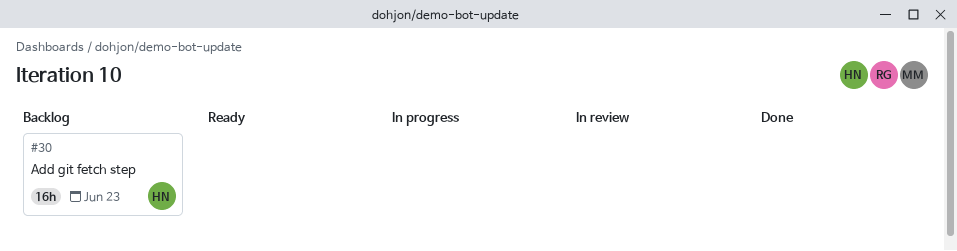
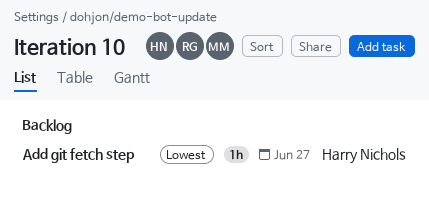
Add git fetch step, estimate: 16h -> 1h
Add git fetch step, due: Jun 23 -> Jun 27

